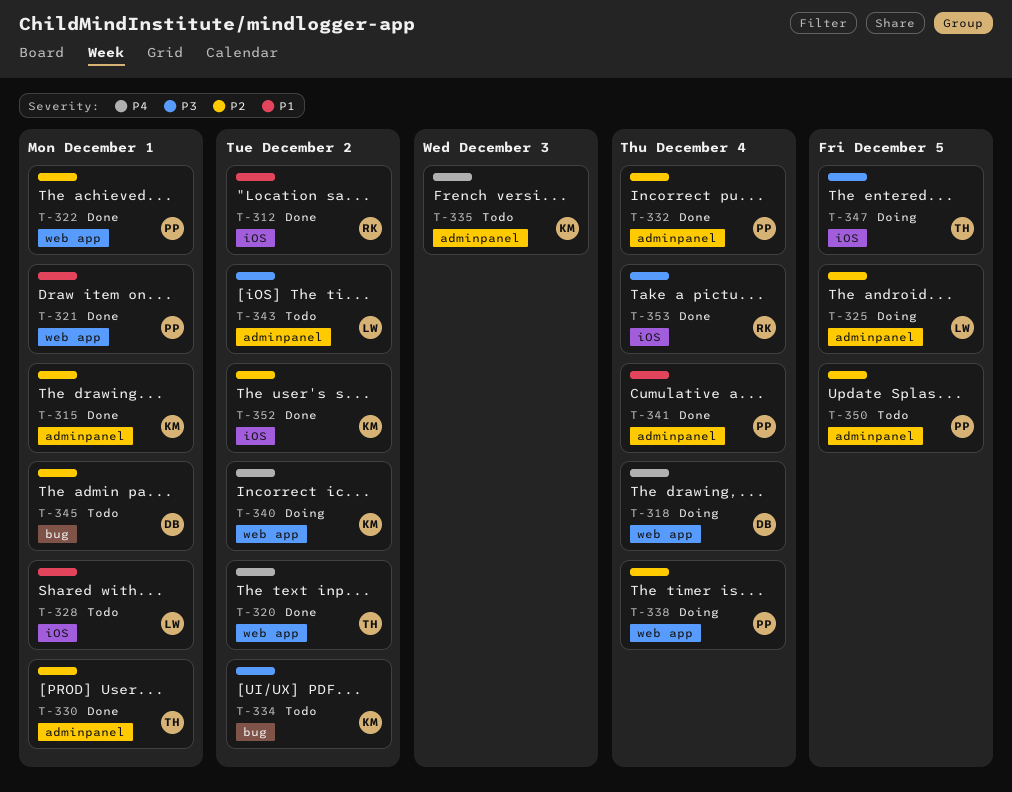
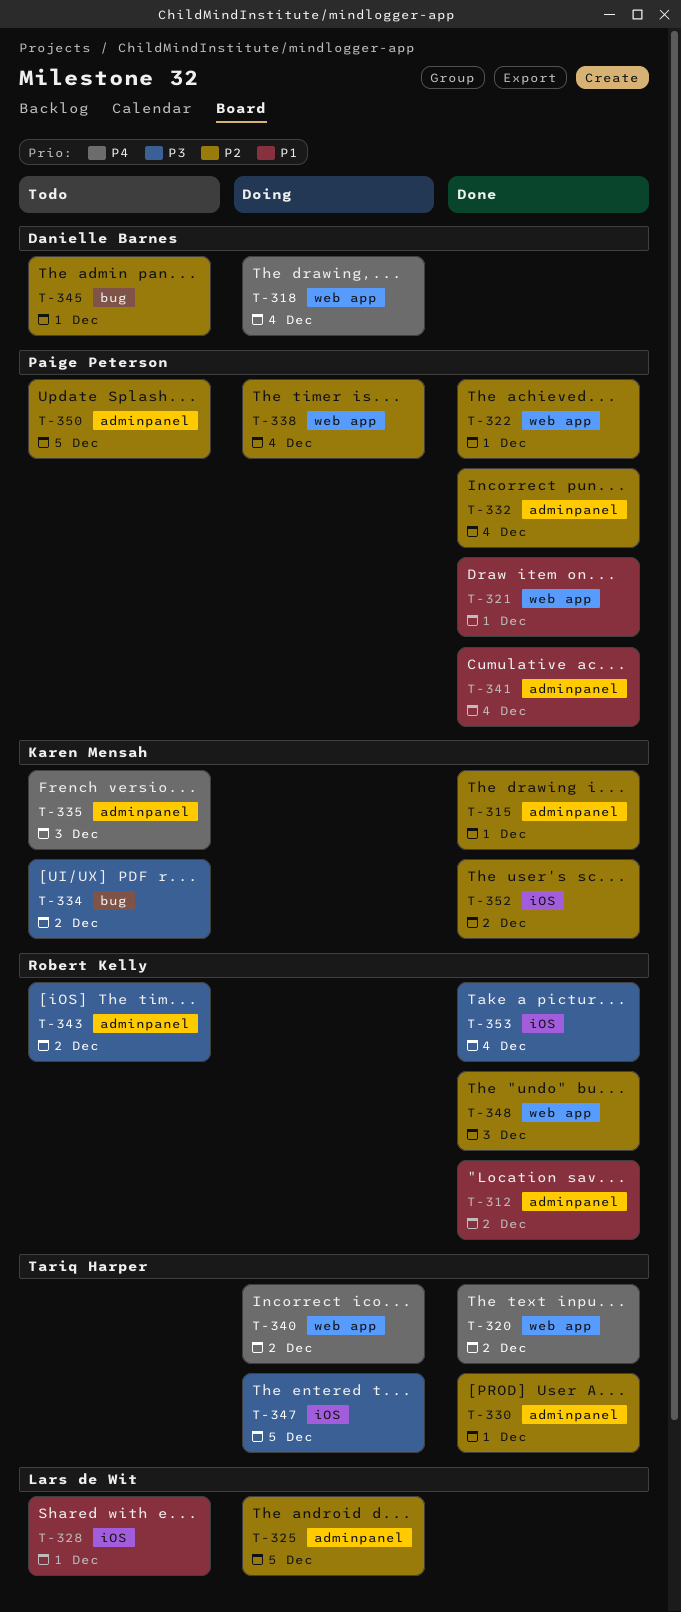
T-312, label: iOS -> adminpanel
T-340, owner: Karen Mensah -> Tariq Harper
T-343, owner: Lars de Wit -> Robert Kelly
T-348: none -> present

